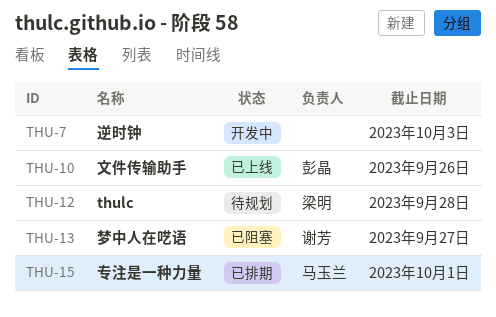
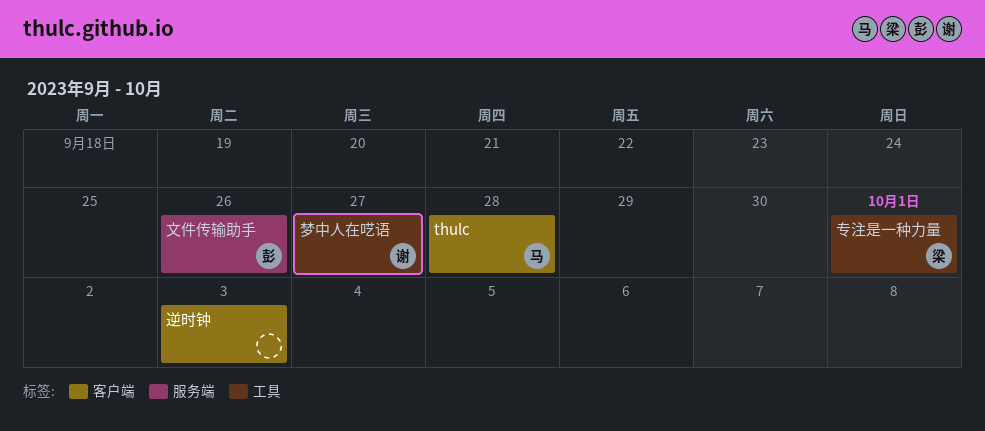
thulc, owner: 梁明 -> 马玉兰
专注是一种力量, owner: 马玉兰 -> 梁明

